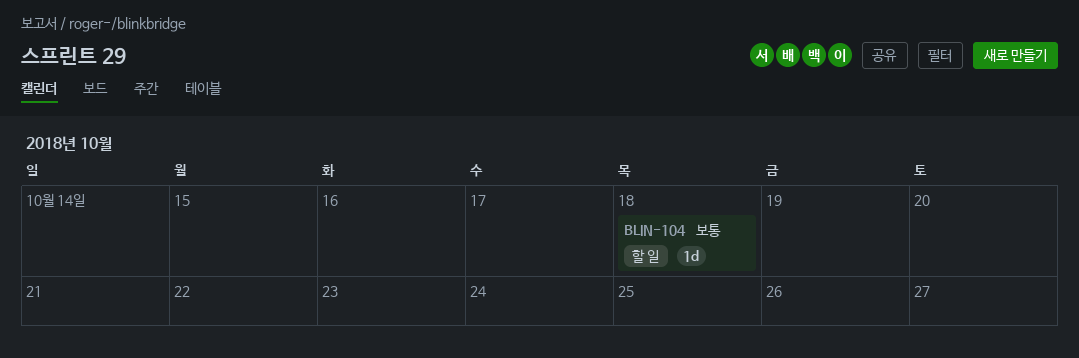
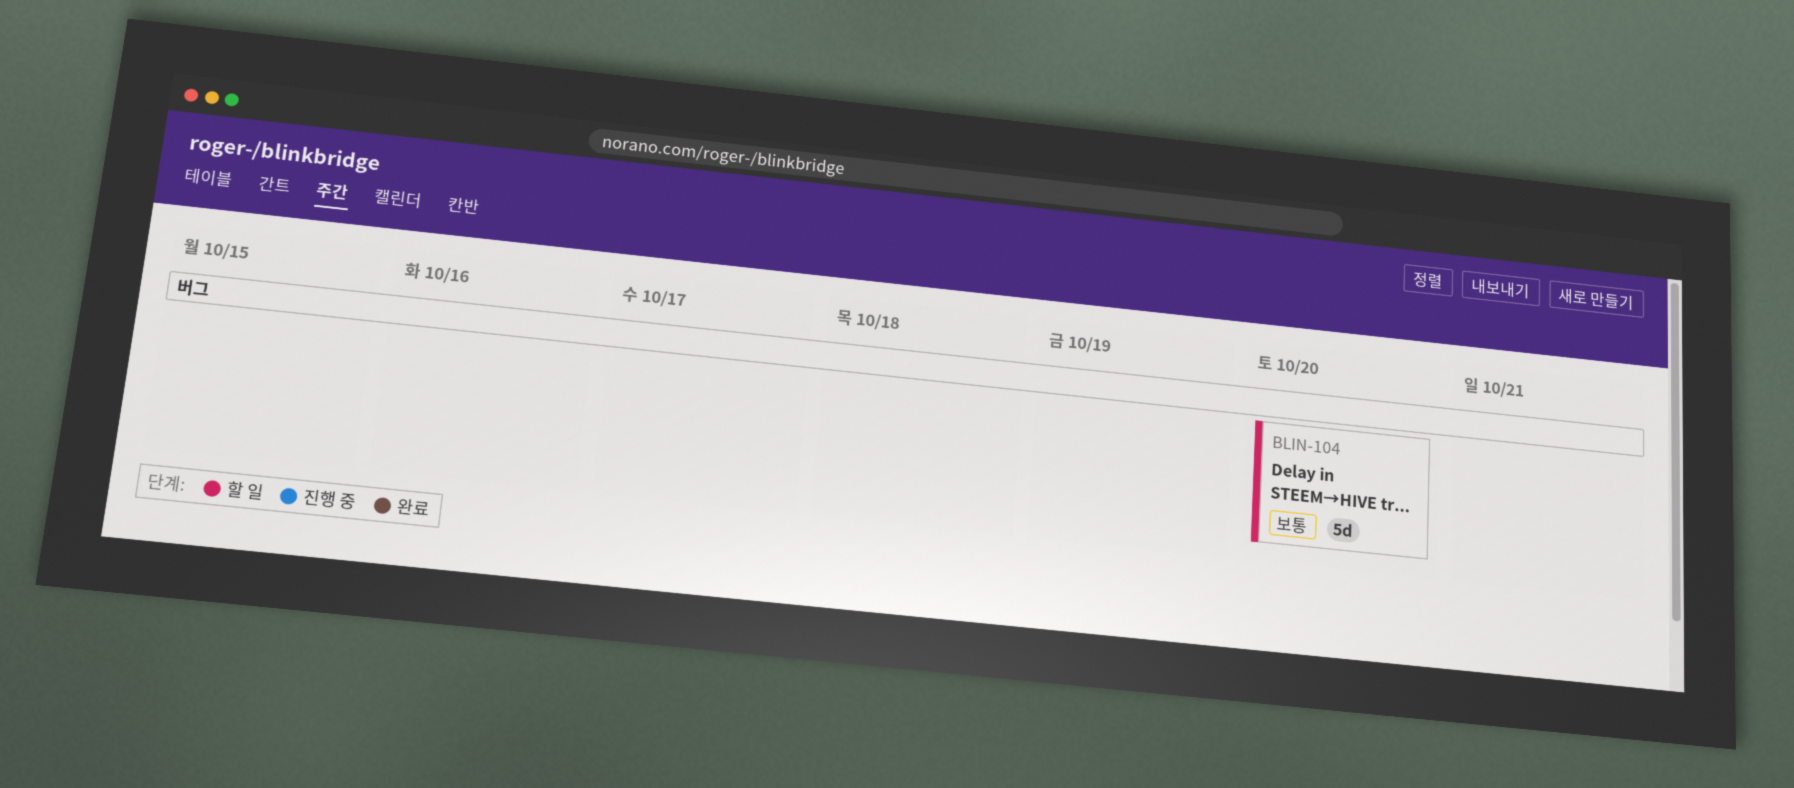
BLIN-104, estimate: 1d -> 5d
BLIN-104, due: Oct 18 -> Oct 20

